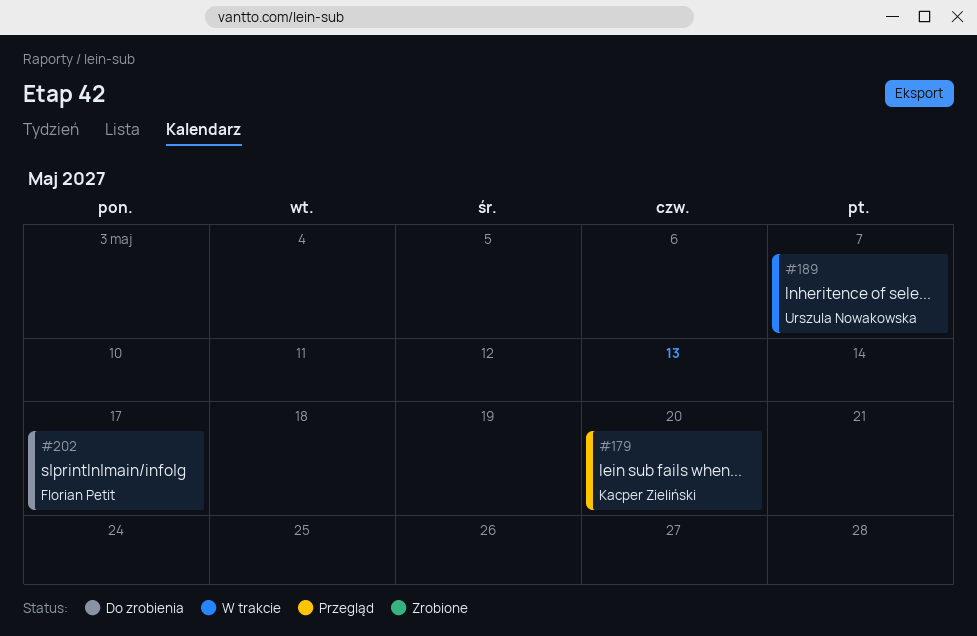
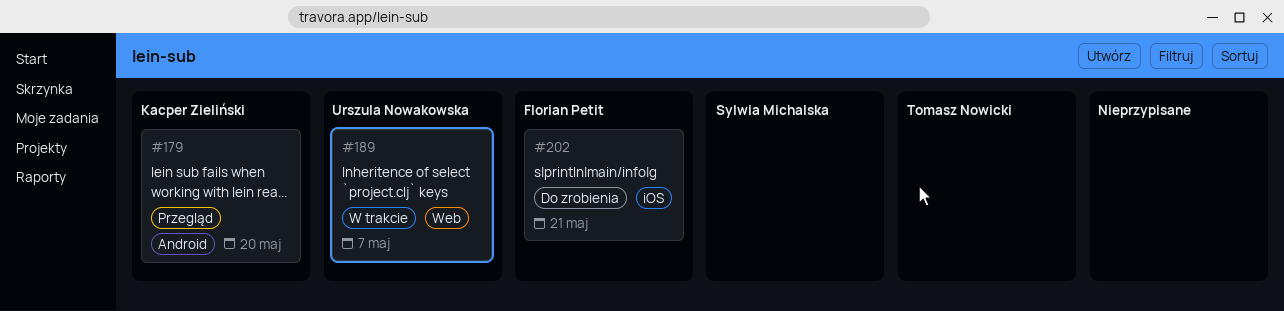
#202, due: May 17 -> May 21

